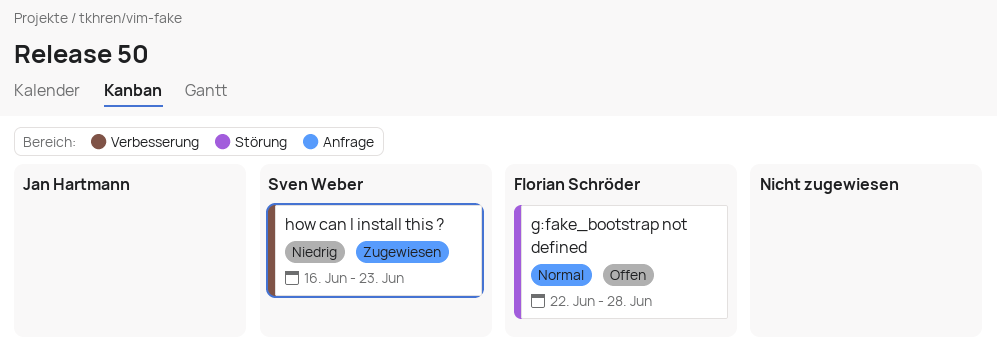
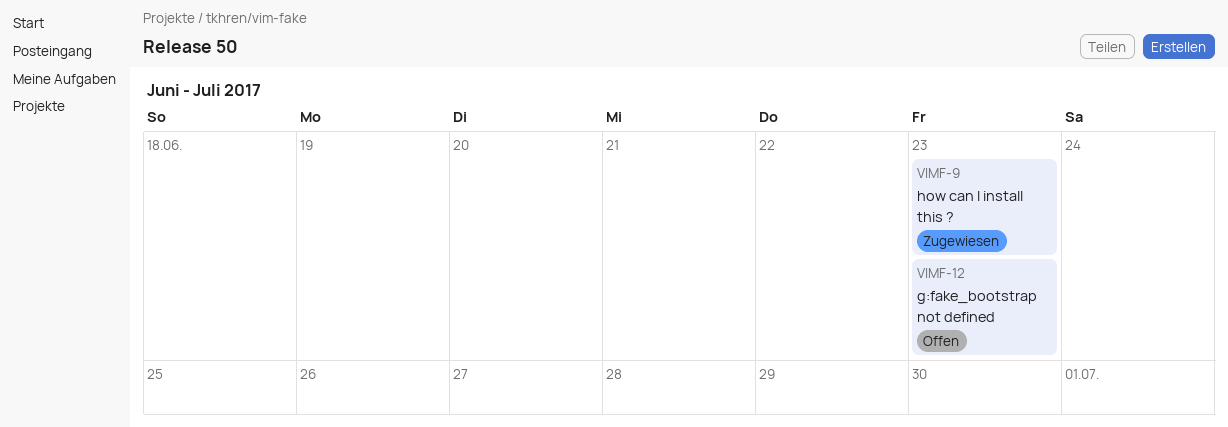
g:fake_bootstrap not defined, due: Jun 28 -> Jun 23

